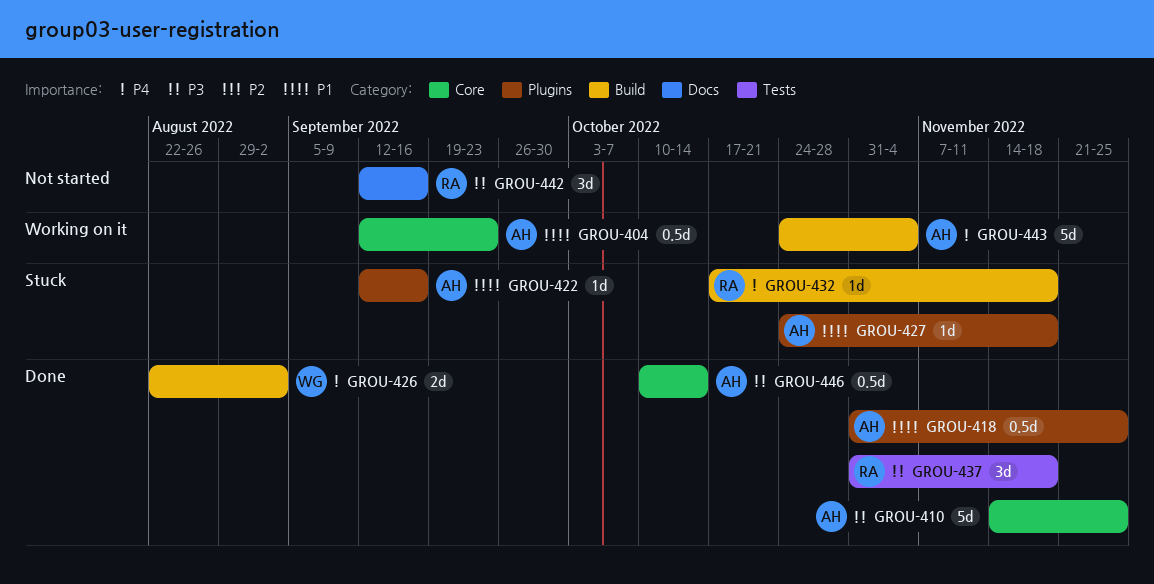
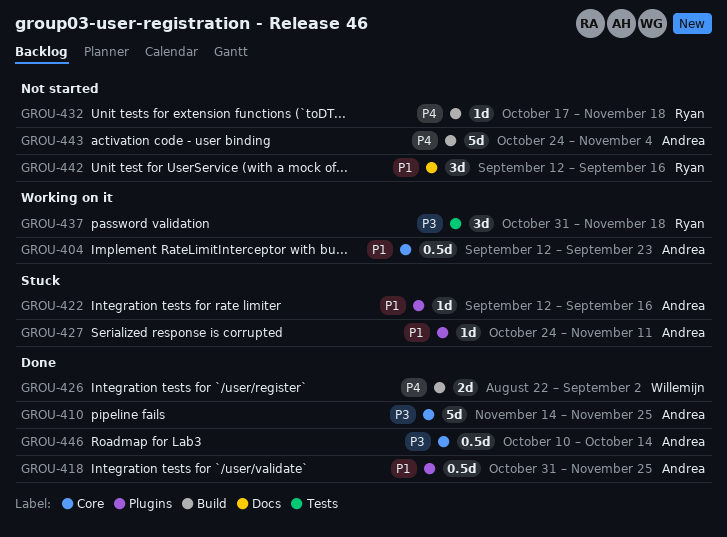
GROU-427, due: Nov 18 -> Nov 11
GROU-432, status: Stuck -> Not started
GROU-437, status: Done -> Working on it
GROU-442, priority: P3 -> P1
GROU-443, status: Working on it -> Not started

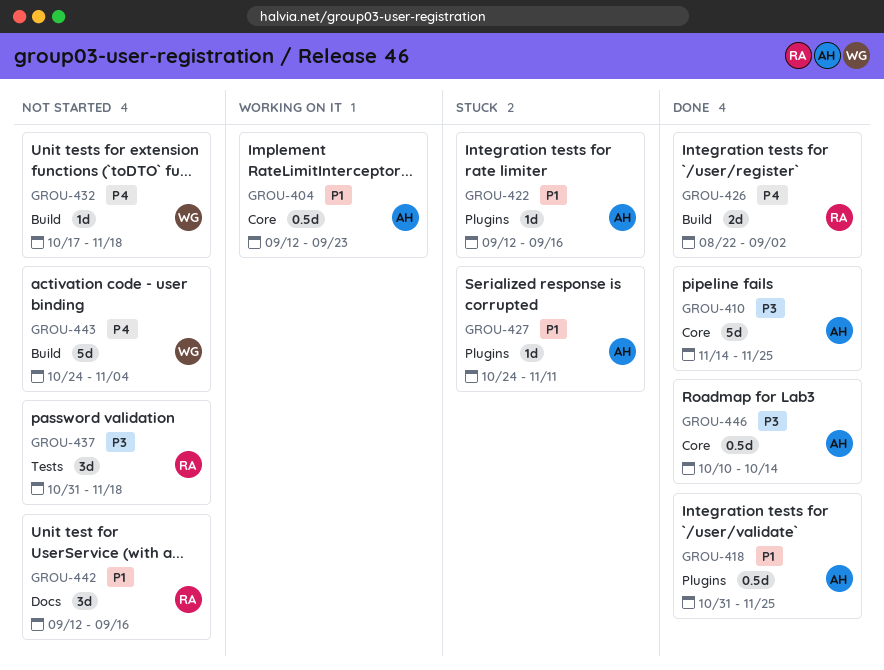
GROU-426, owner: Willemijn -> Ryan
GROU-432, owner: Ryan -> Willemijn
GROU-437, status: Working on it -> Not started
GROU-443, owner: Andrea -> Willemijn

